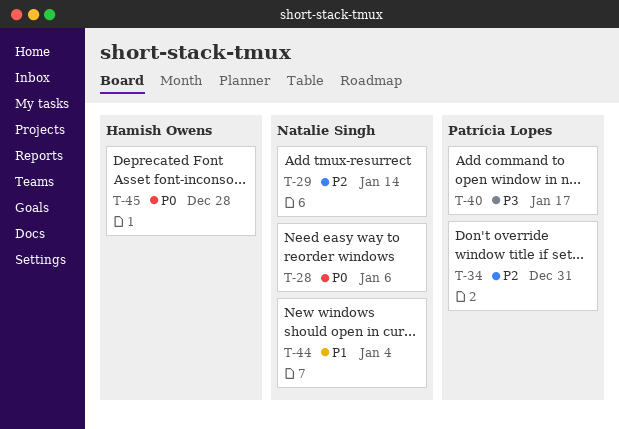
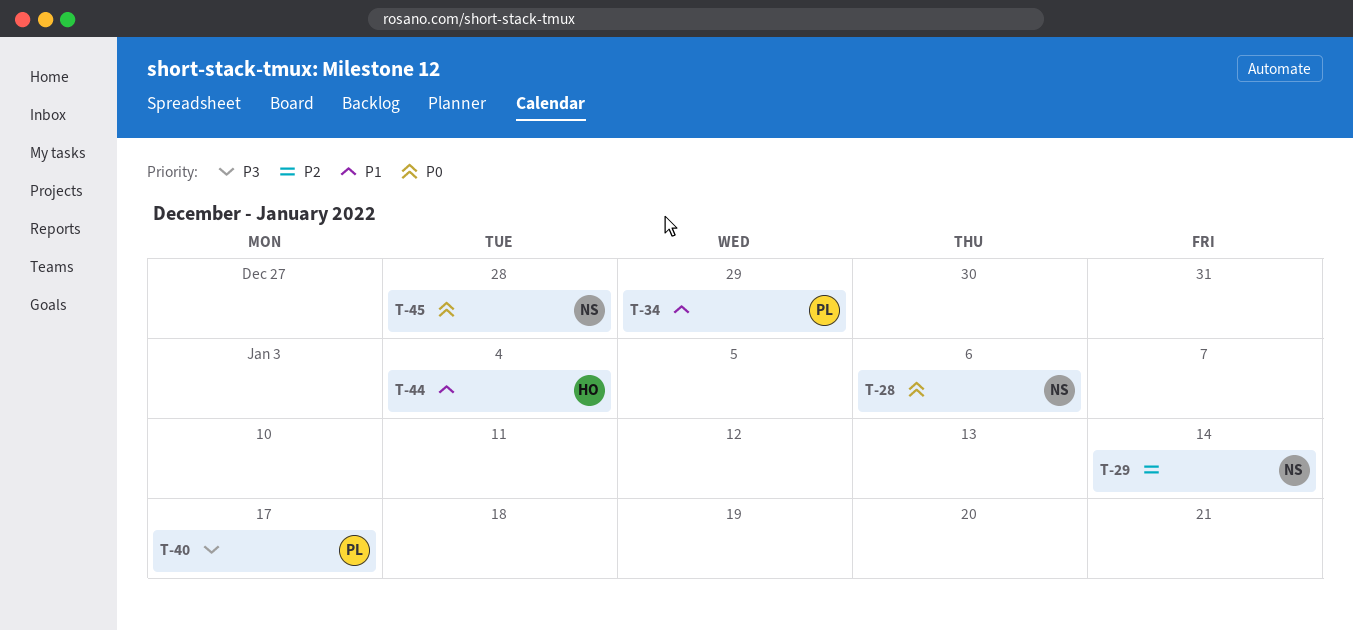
T-34, priority: P2 -> P1
T-34, due: Dec 31 -> Dec 29
T-44, owner: Natalie Singh -> Hamish Owens
T-45, owner: Hamish Owens -> Natalie Singh

